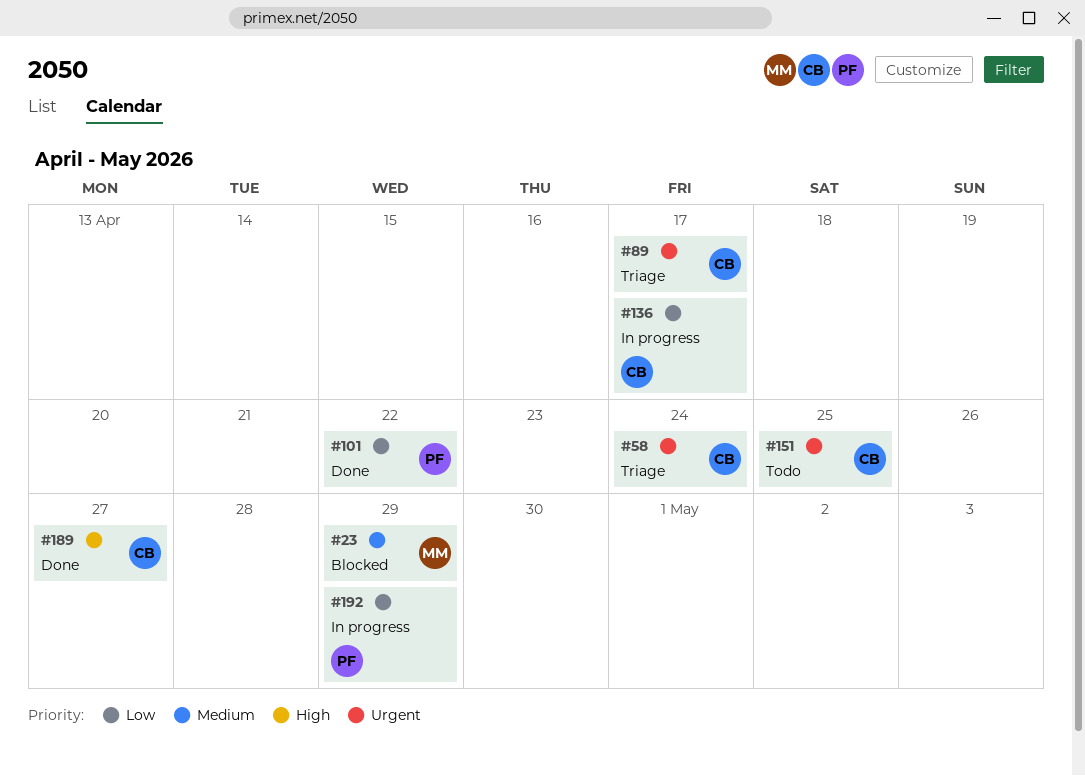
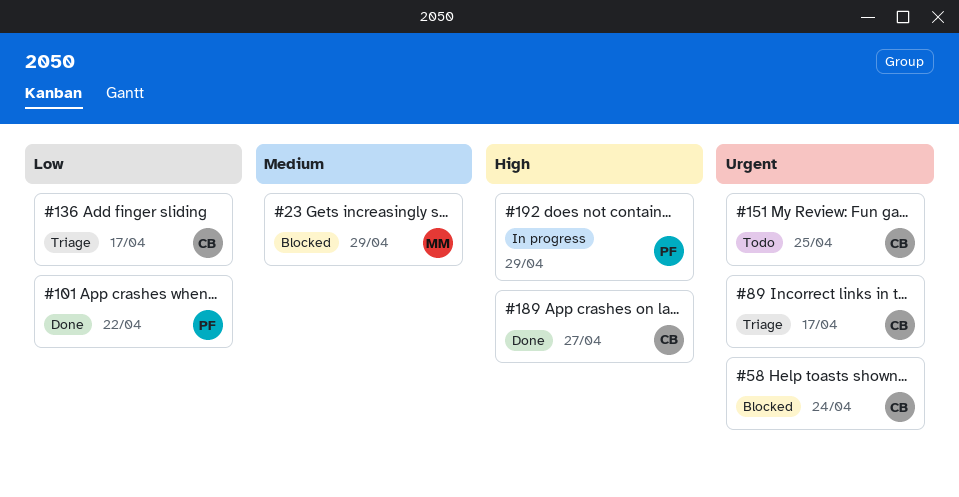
#58, status: Triage -> Blocked
#136, status: In progress -> Triage
#192, priority: Low -> High

